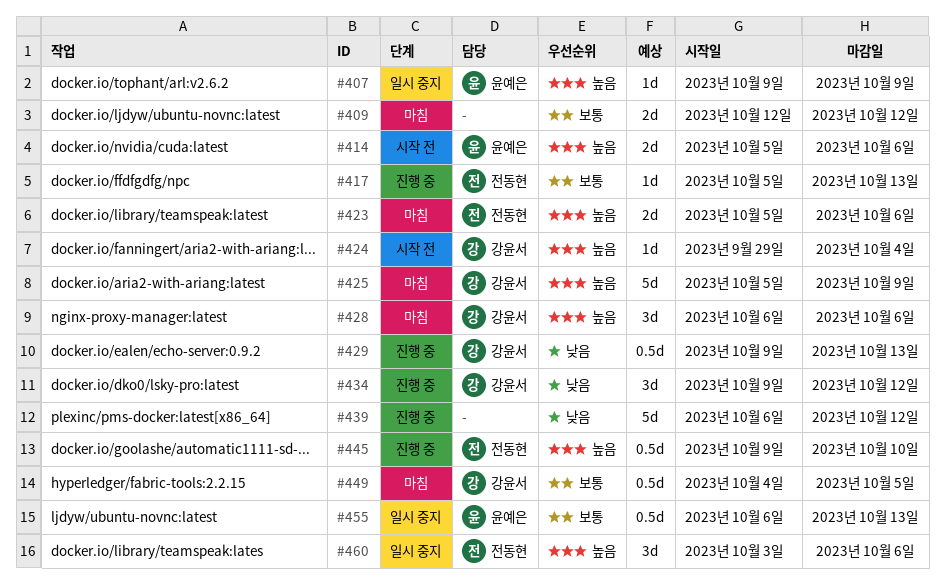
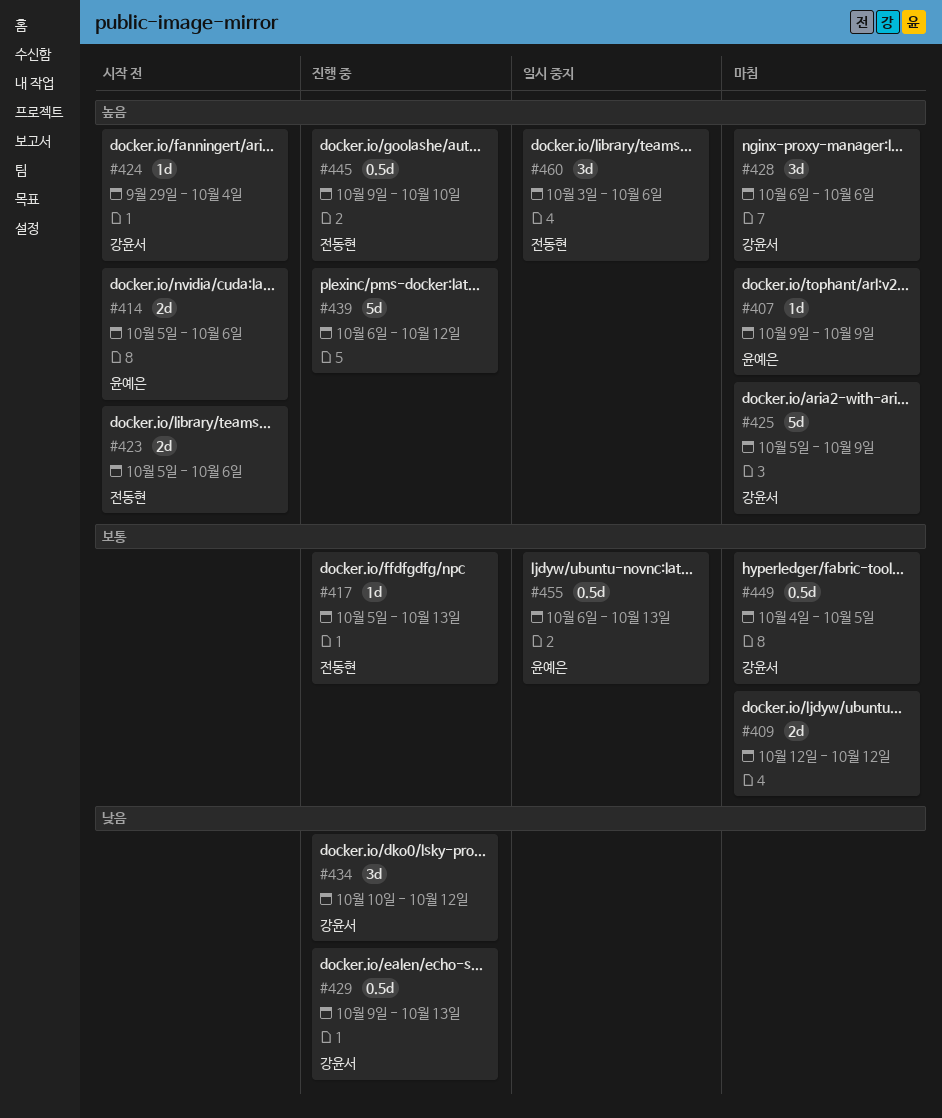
#407, status: 일시 중지 -> 마침
#423, status: 마침 -> 시작 전
#434, start: Oct 9 -> Oct 10
#439, priority: 낮음 -> 높음

